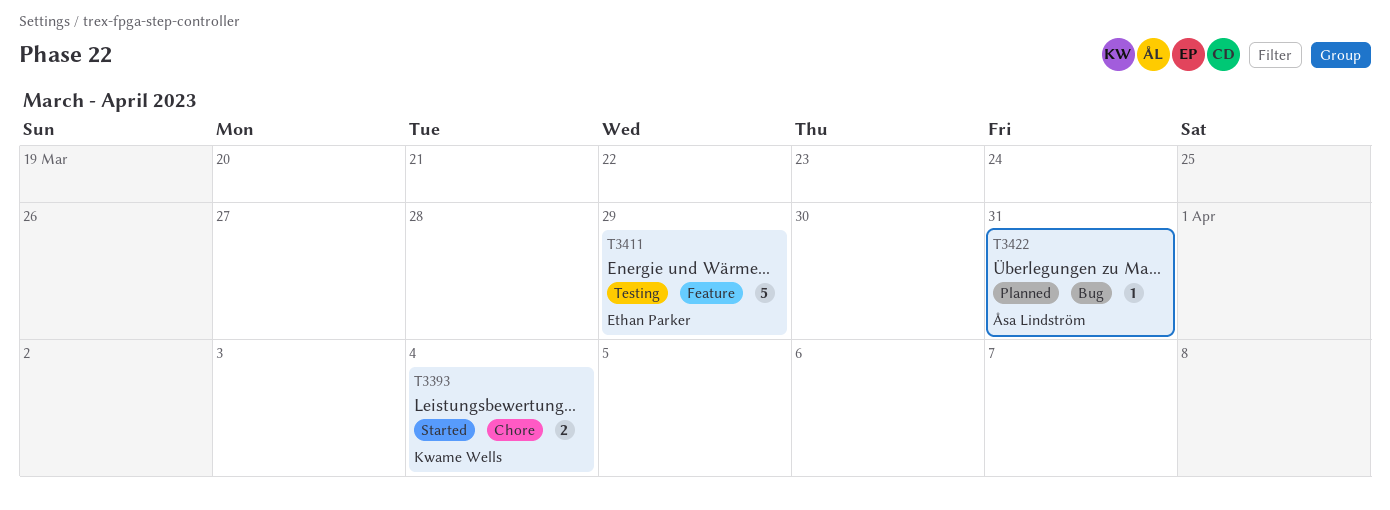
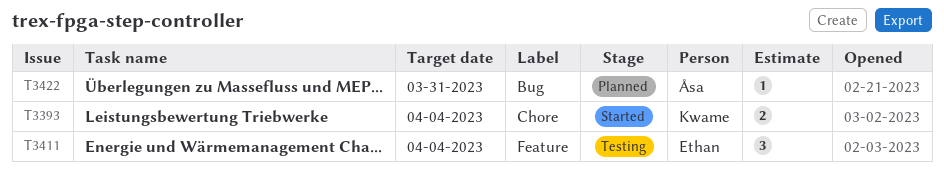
T3411, estimate: 5 -> 3
T3411, due: Mar 29 -> Apr 4

